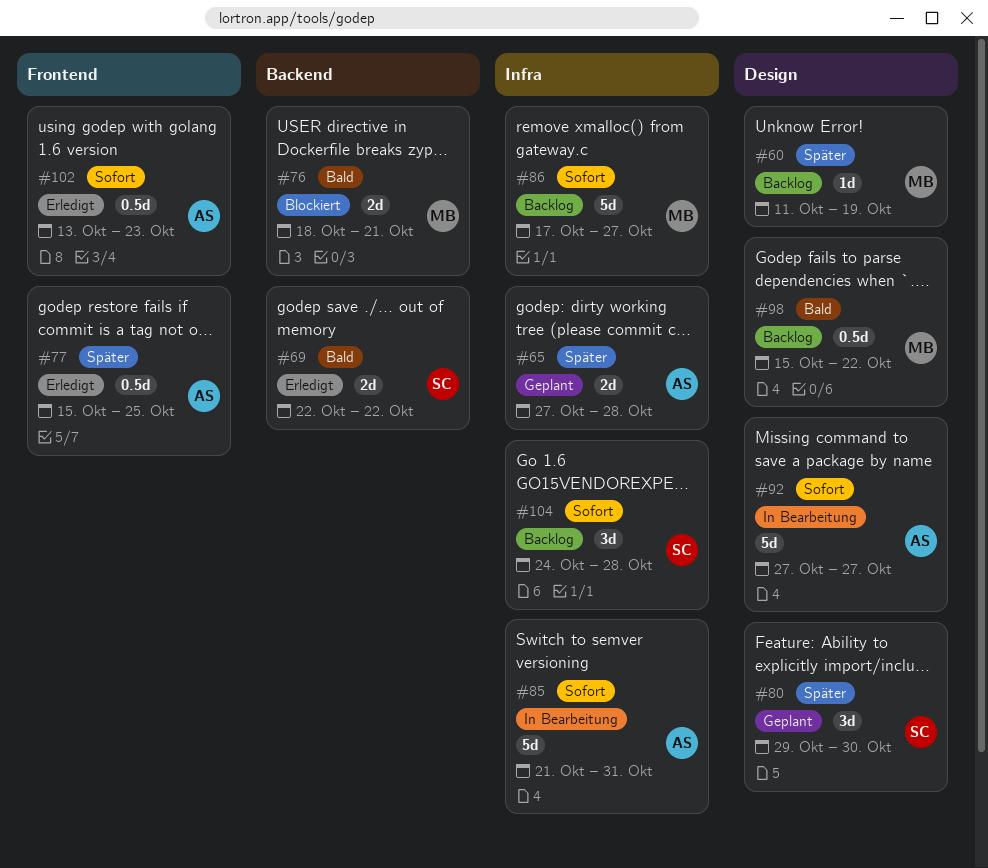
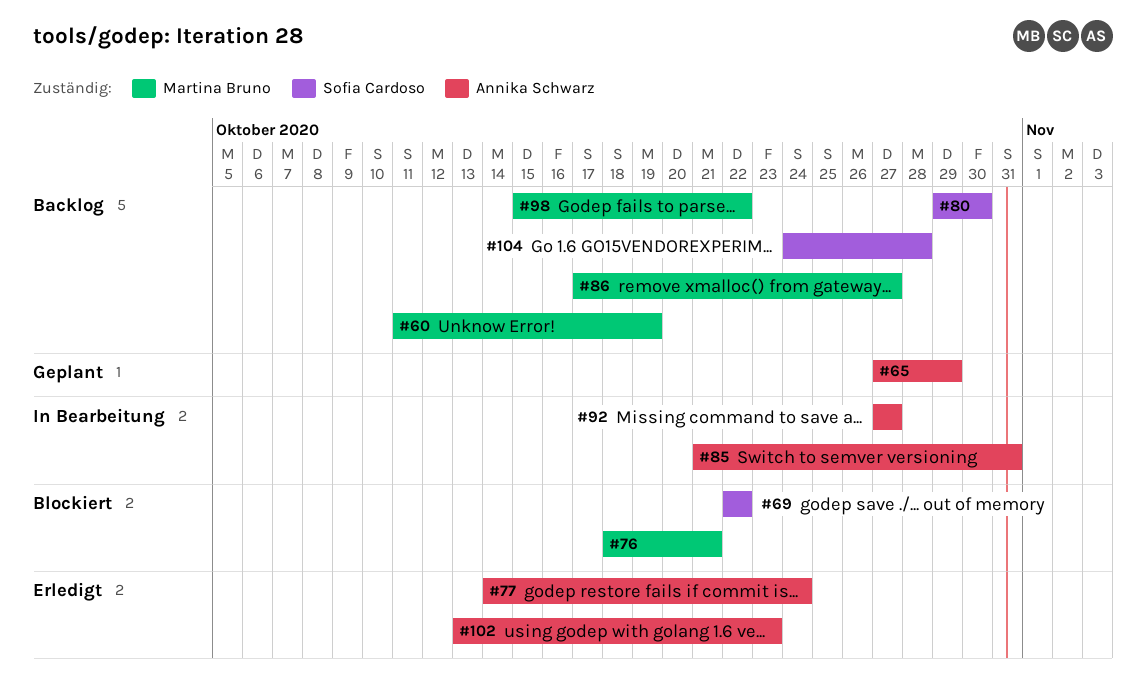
#65, due: Oct 28 -> Oct 29
#69, status: Erledigt -> Blockiert
#77, start: Oct 15 -> Oct 14
#77, due: Oct 25 -> Oct 24
#80, status: Geplant -> Backlog

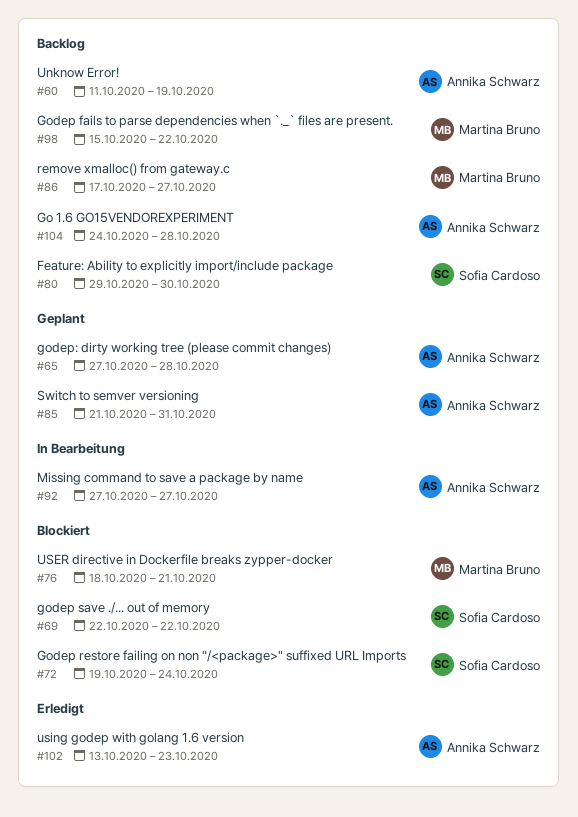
#60, owner: Martina Bruno -> Annika Schwarz
#65, due: Oct 29 -> Oct 28
#72: none -> present
#77: present -> none
#85, status: In Bearbeitung -> Geplant
#104, owner: Sofia Cardoso -> Annika Schwarz

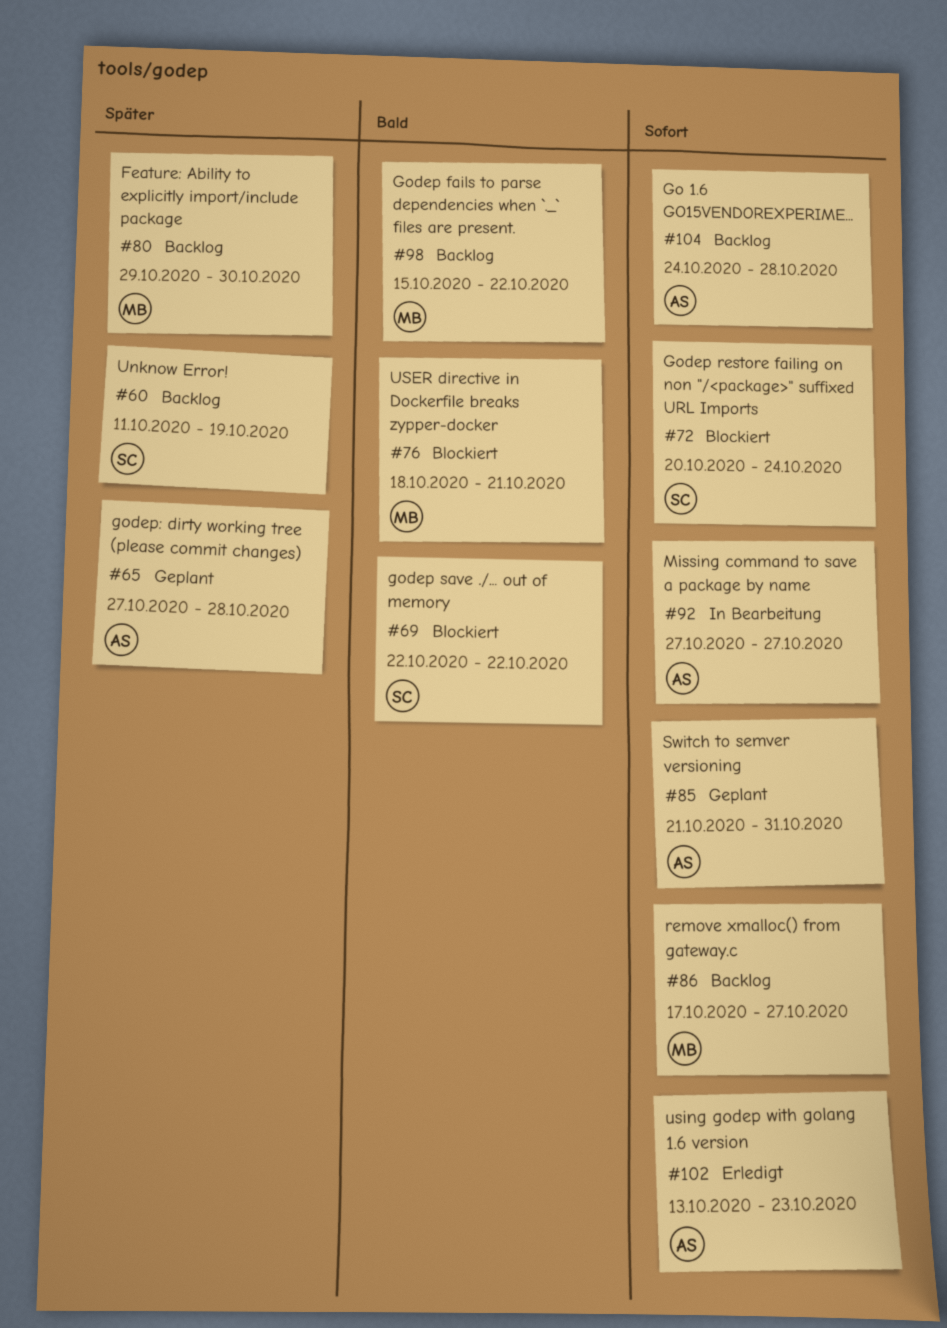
#60, owner: Annika Schwarz -> Sofia Cardoso
#72, start: Oct 19 -> Oct 20
#80, owner: Sofia Cardoso -> Martina Bruno

